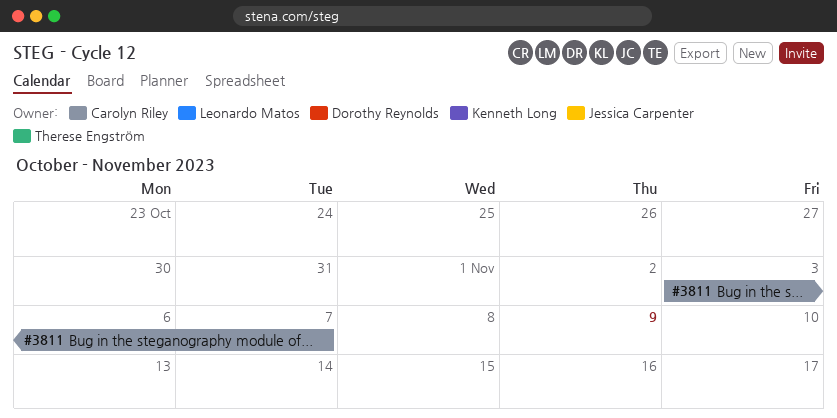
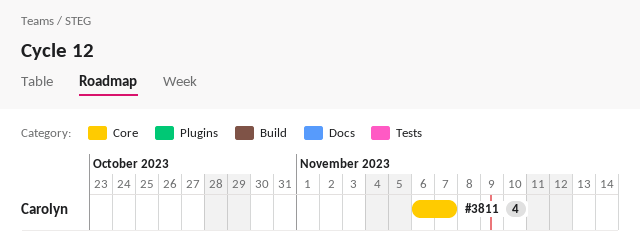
#3811, start: Nov 3 -> Nov 6

